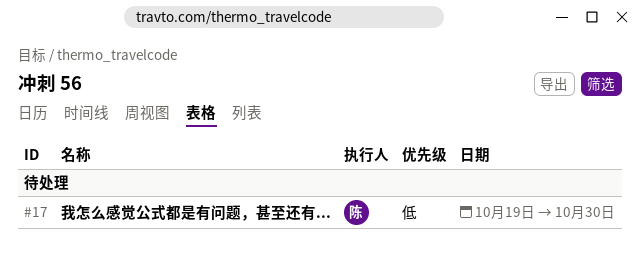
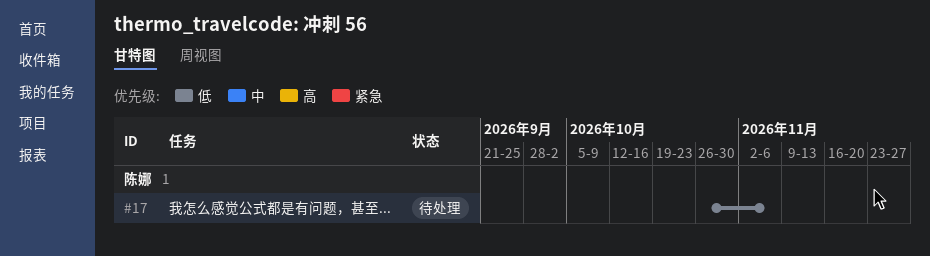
#17, start: Oct 19 -> Oct 26
#17, due: Oct 30 -> Nov 6

